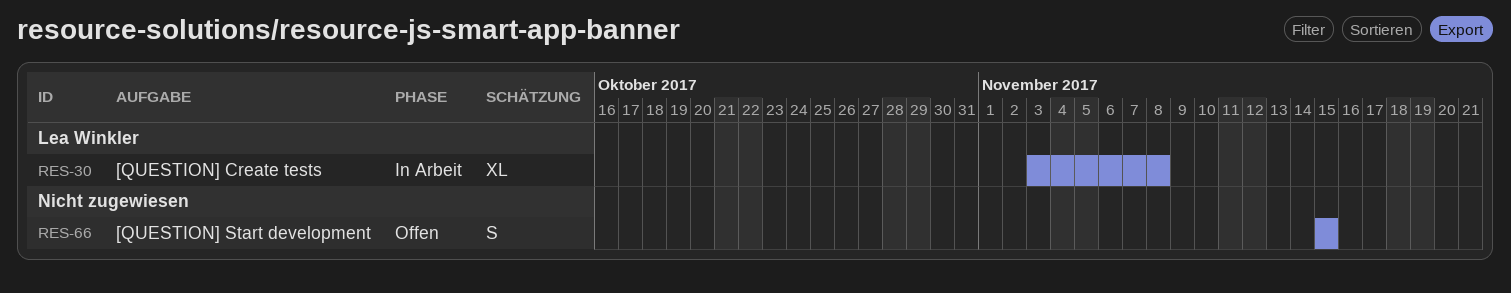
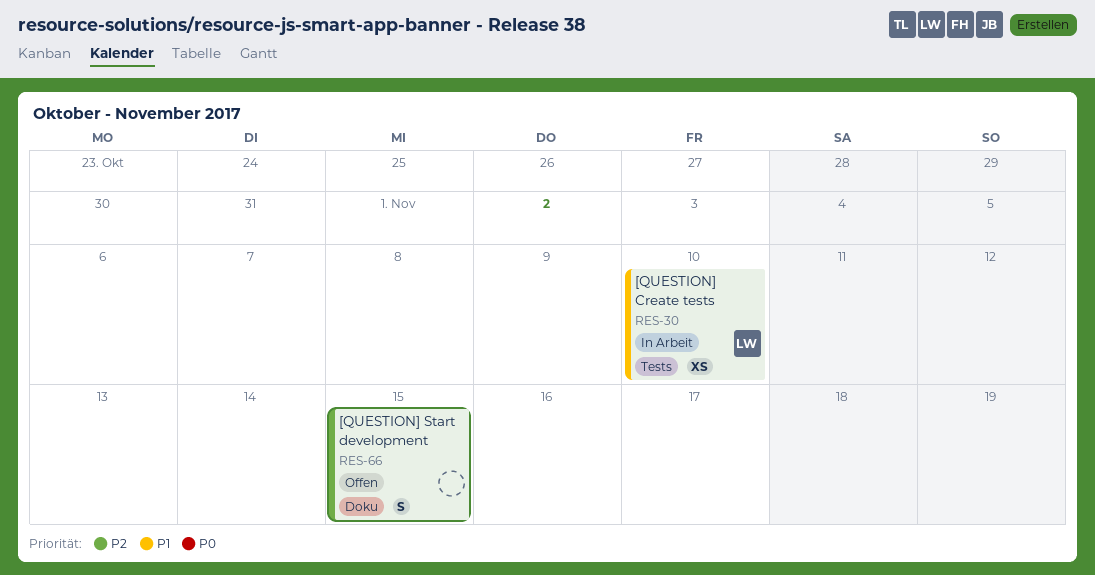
RES-30, estimate: XL -> XS
RES-30, due: Nov 8 -> Nov 10

